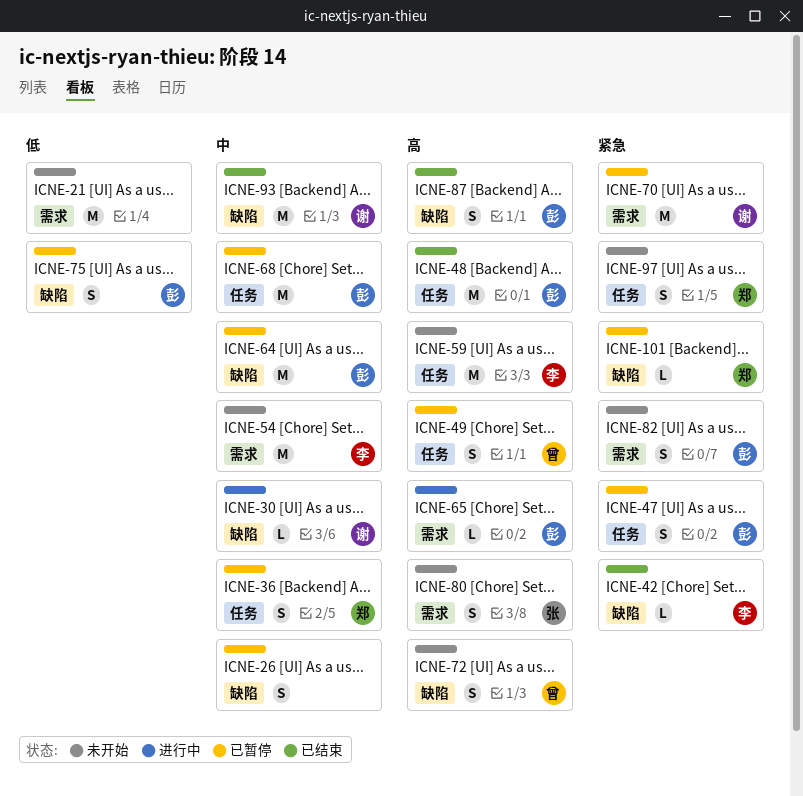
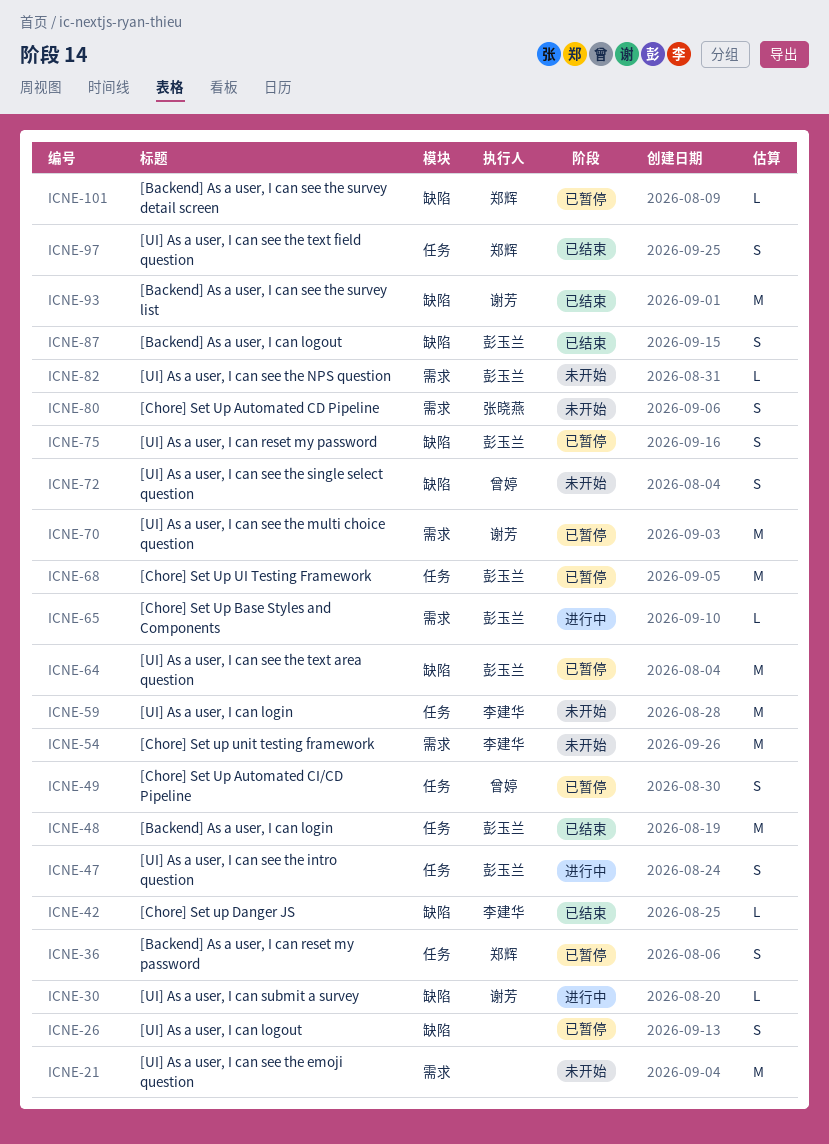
ICNE-47, status: 已暂停 -> 进行中
ICNE-82, estimate: S -> L
ICNE-97, status: 未开始 -> 已结束

